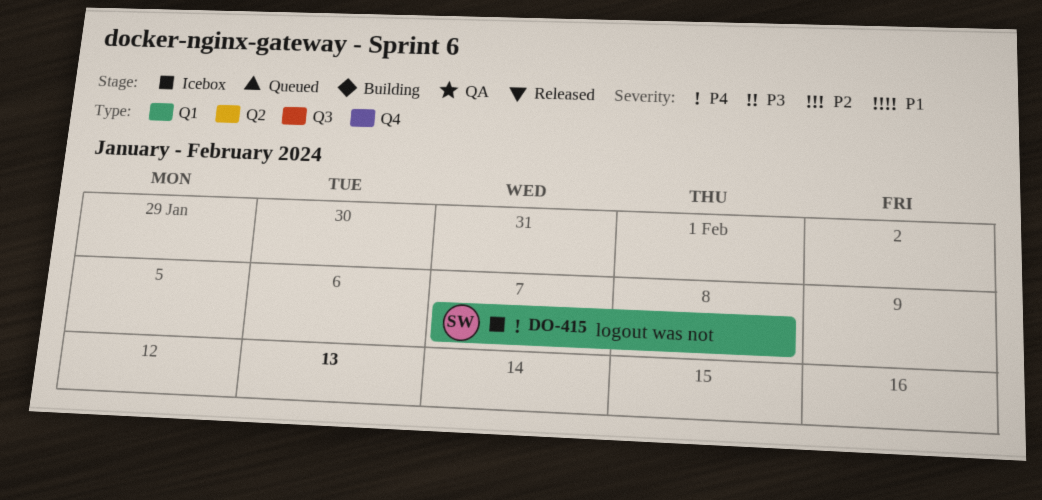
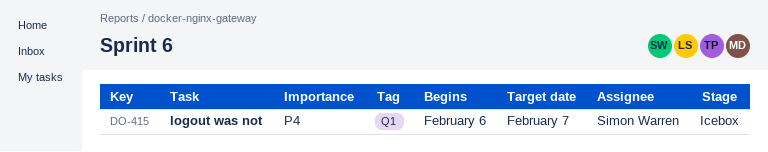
DO-415, start: Feb 7 -> Feb 6
DO-415, due: Feb 8 -> Feb 7

